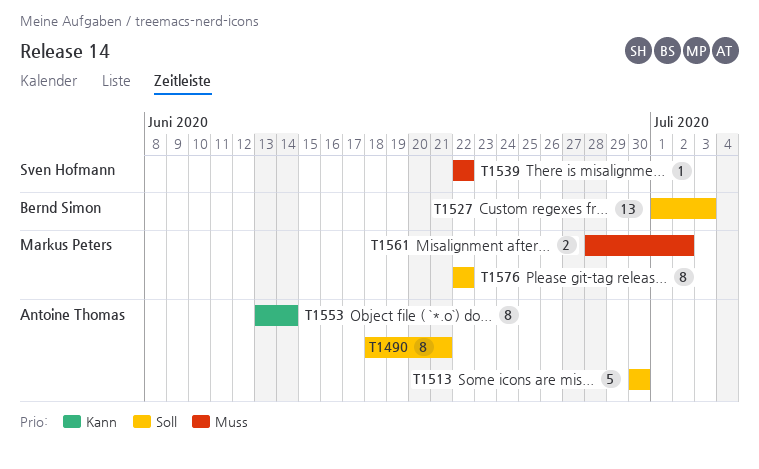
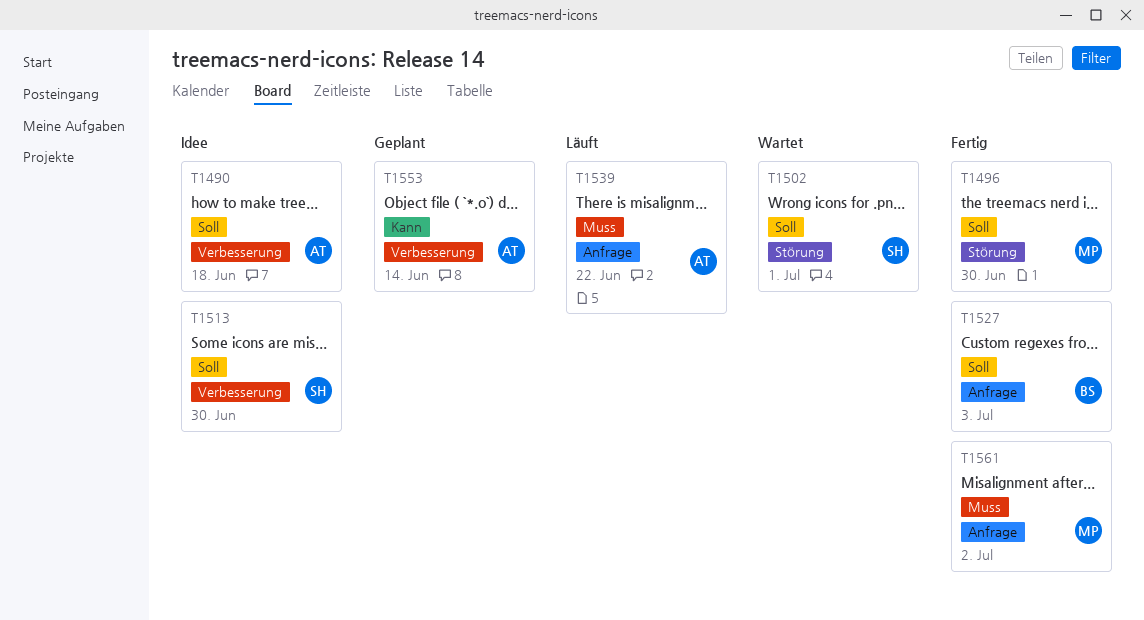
T1490, due: Jun 21 -> Jun 18
T1496: none -> present
T1502: none -> present
T1513, owner: Antoine Thomas -> Sven Hofmann
T1539, owner: Sven Hofmann -> Antoine Thomas
T1576: present -> none

